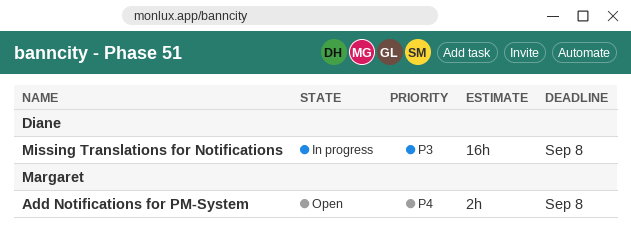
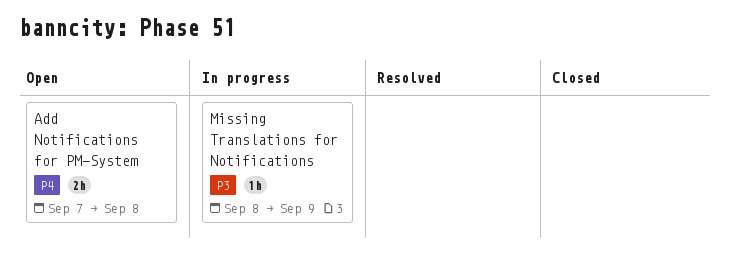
Missing Translations for Notifications, estimate: 16h -> 1h
Missing Translations for Notifications, due: Sep 8 -> Sep 9

